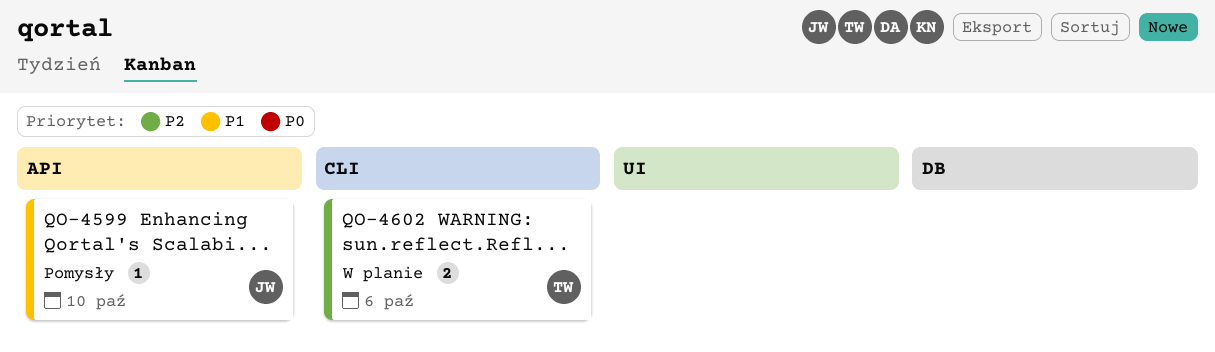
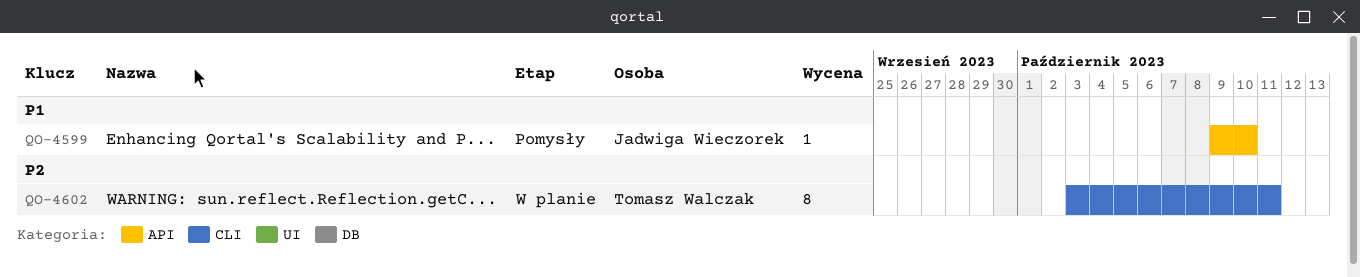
QO-4602, estimate: 2 -> 8
QO-4602, due: Oct 6 -> Oct 11

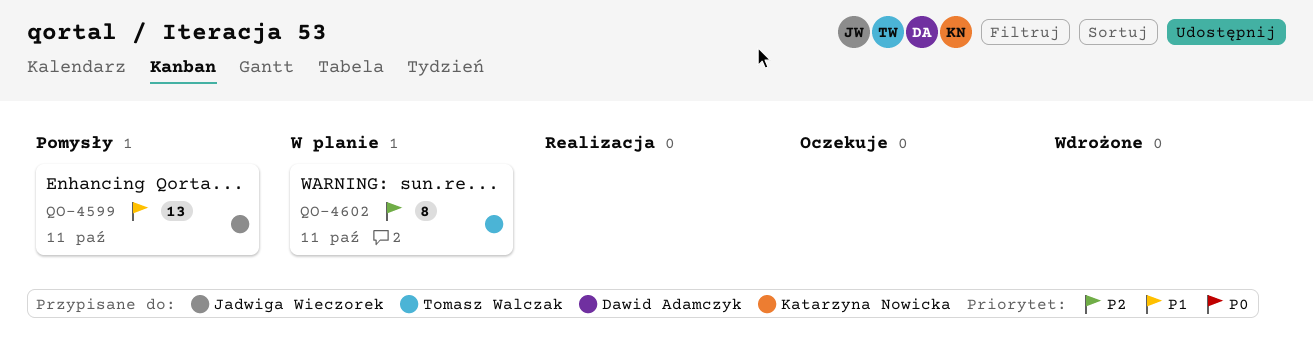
QO-4599, estimate: 1 -> 13
QO-4599, due: Oct 10 -> Oct 11

